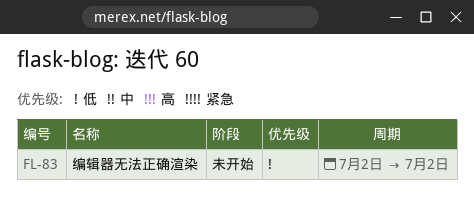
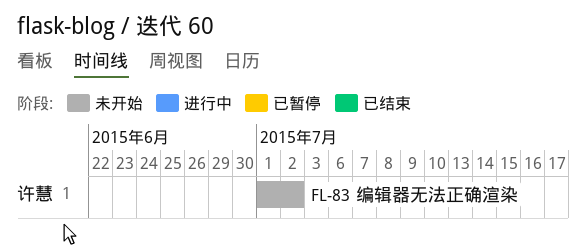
FL-83, start: Jul 2 -> Jul 1

